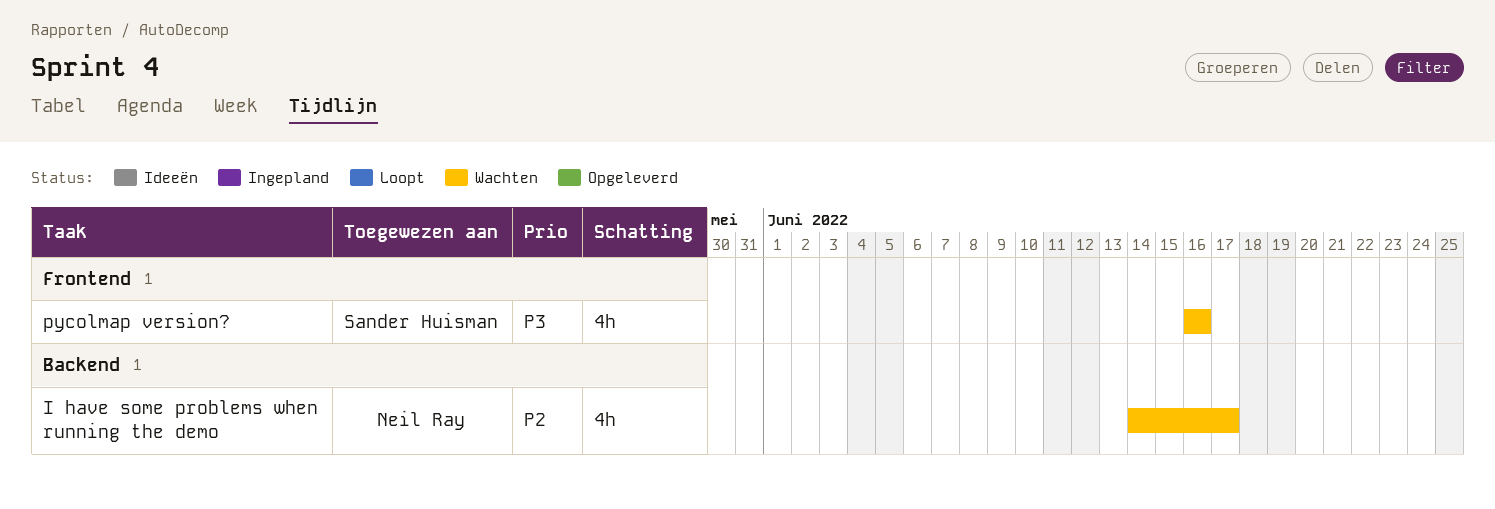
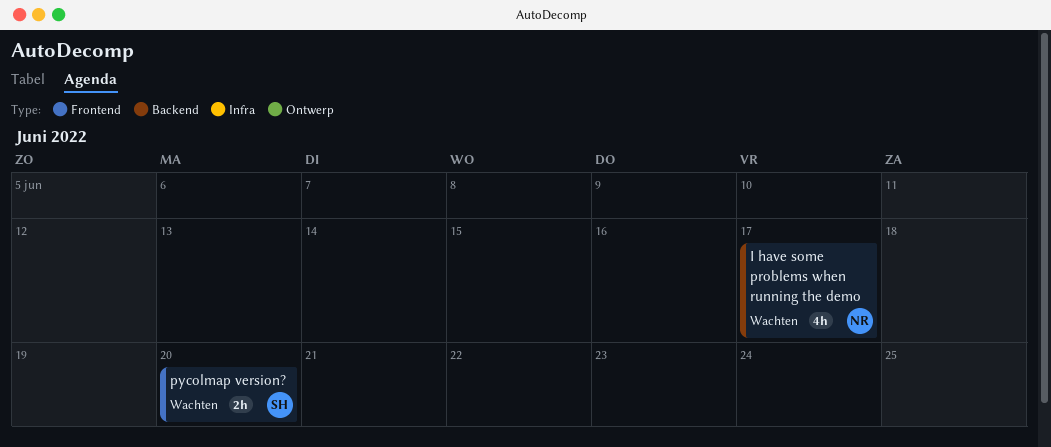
pycolmap version?, estimate: 4h -> 2h
pycolmap version?, due: Jun 16 -> Jun 20

